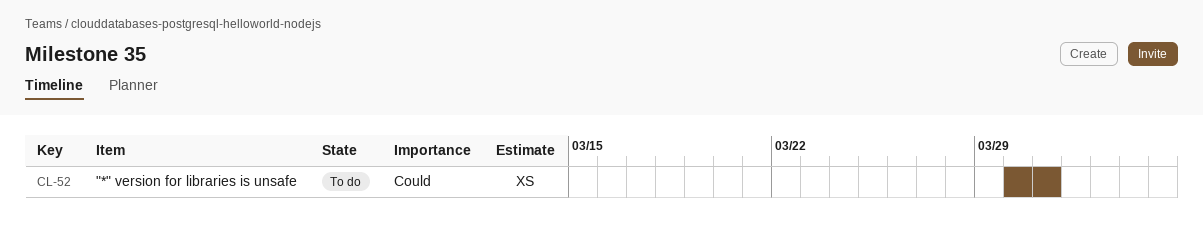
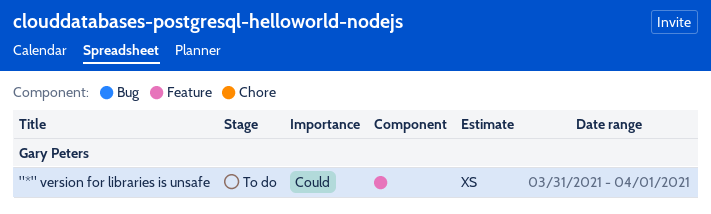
"*" version for libraries is unsafe, start: Mar 30 -> Mar 31
"*" version for libraries is unsafe, due: Mar 31 -> Apr 1

